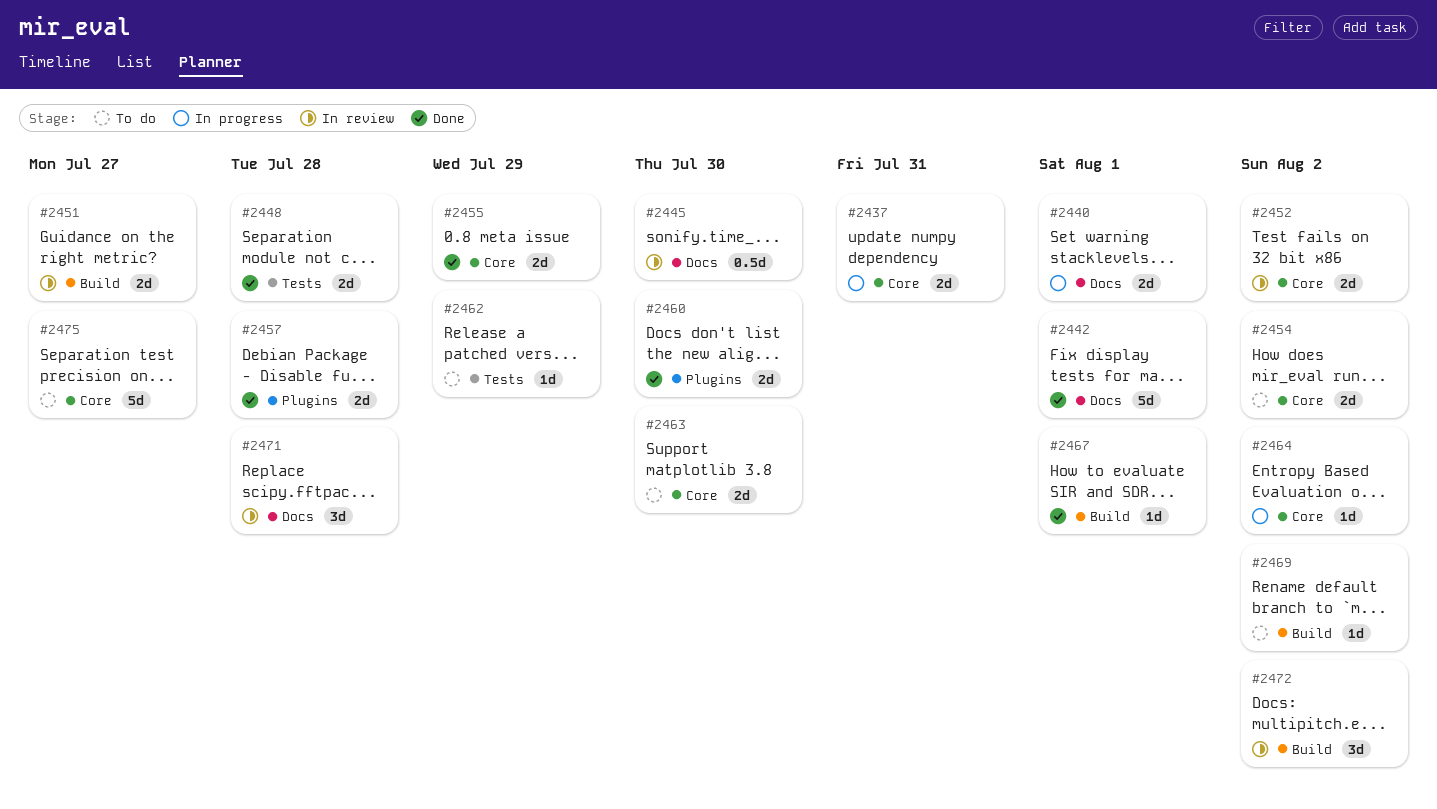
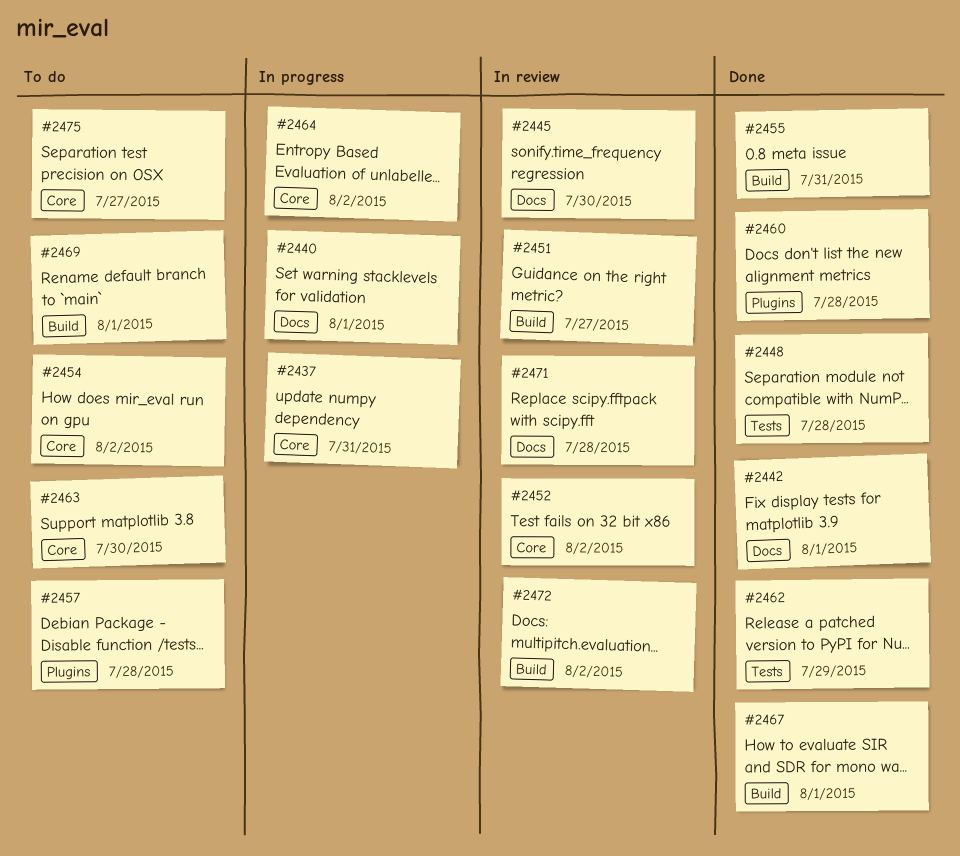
#2455, label: Core -> Build
#2455, due: Jul 29 -> Jul 31
#2457, status: Done -> To do
#2460, due: Jul 30 -> Jul 28
#2462, status: To do -> Done
#2469, due: Aug 2 -> Aug 1

